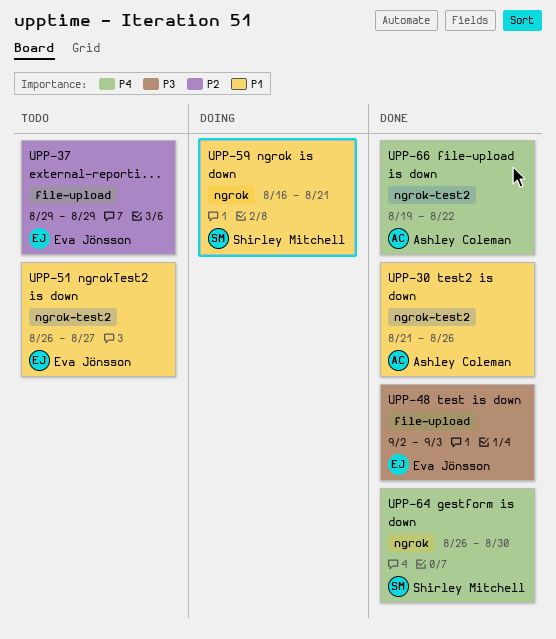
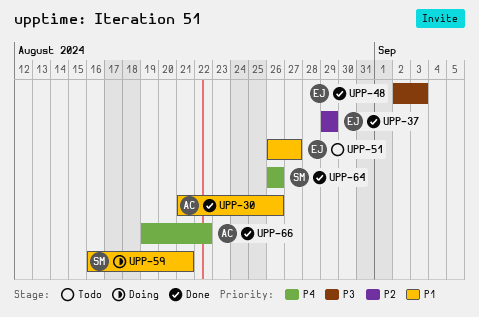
UPP-37, status: Todo -> Done
UPP-64, due: Aug 30 -> Aug 26

